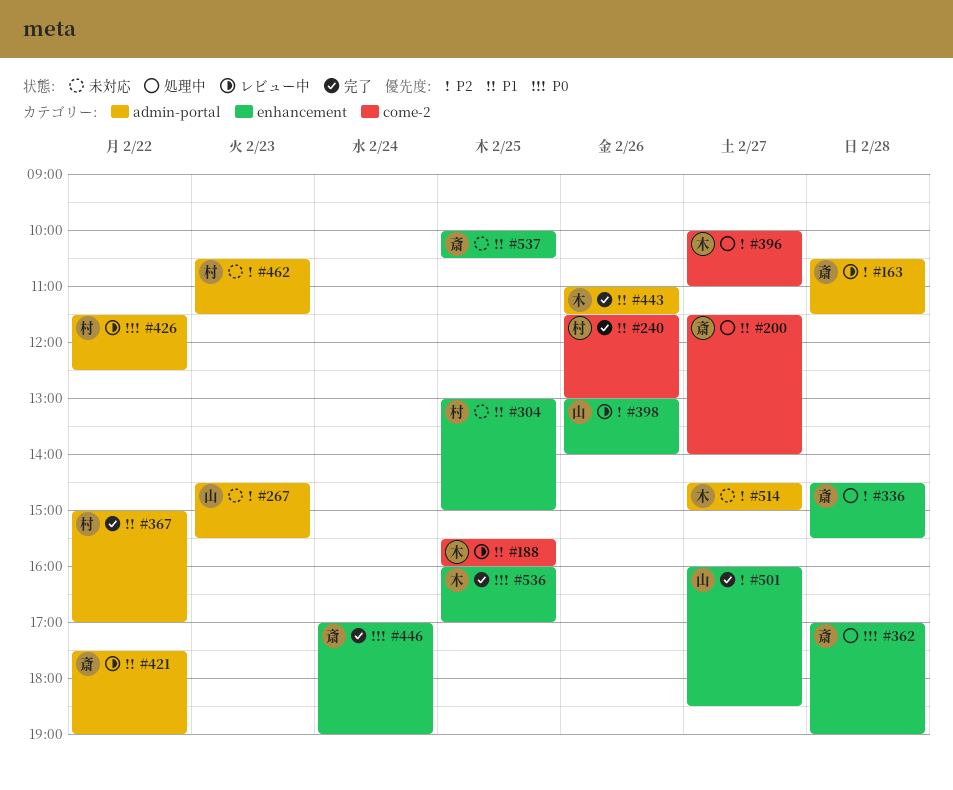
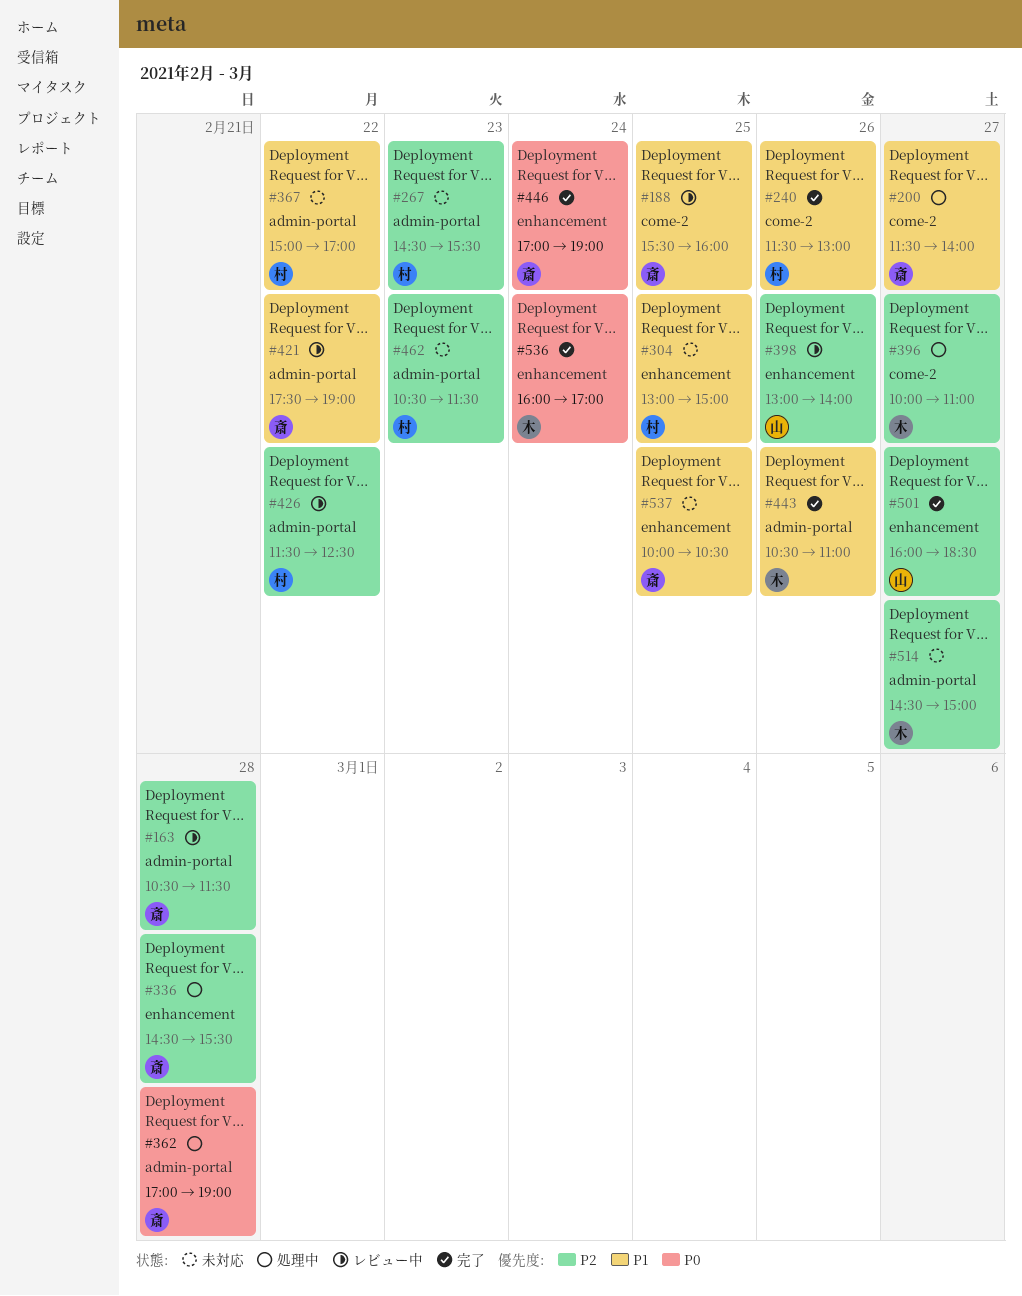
#188, owner: 木 -> 斎
#267, owner: 山 -> 村
#362, label: enhancement -> admin-portal
#367, status: 完了 -> 未対応
#426, priority: P0 -> P2
#443, begins: 11:00 -> 10:30
#443, ends: 11:30 -> 11:00
#536, day: Feb 25 -> Feb 24

